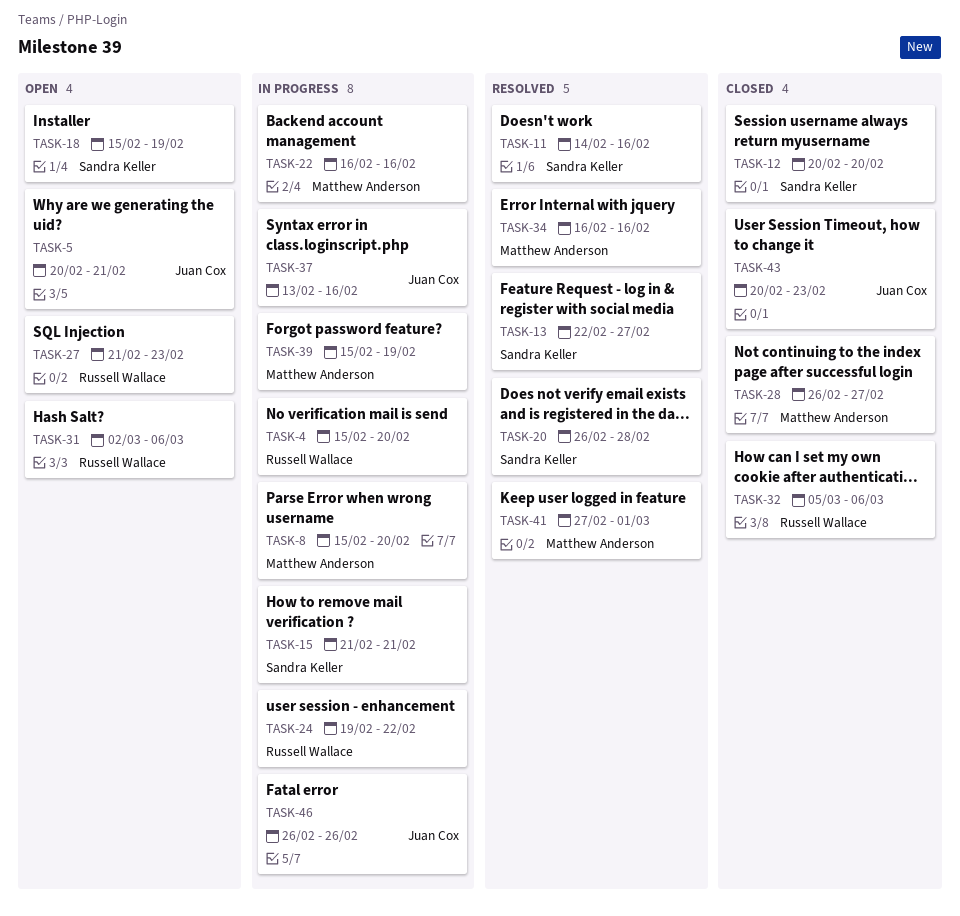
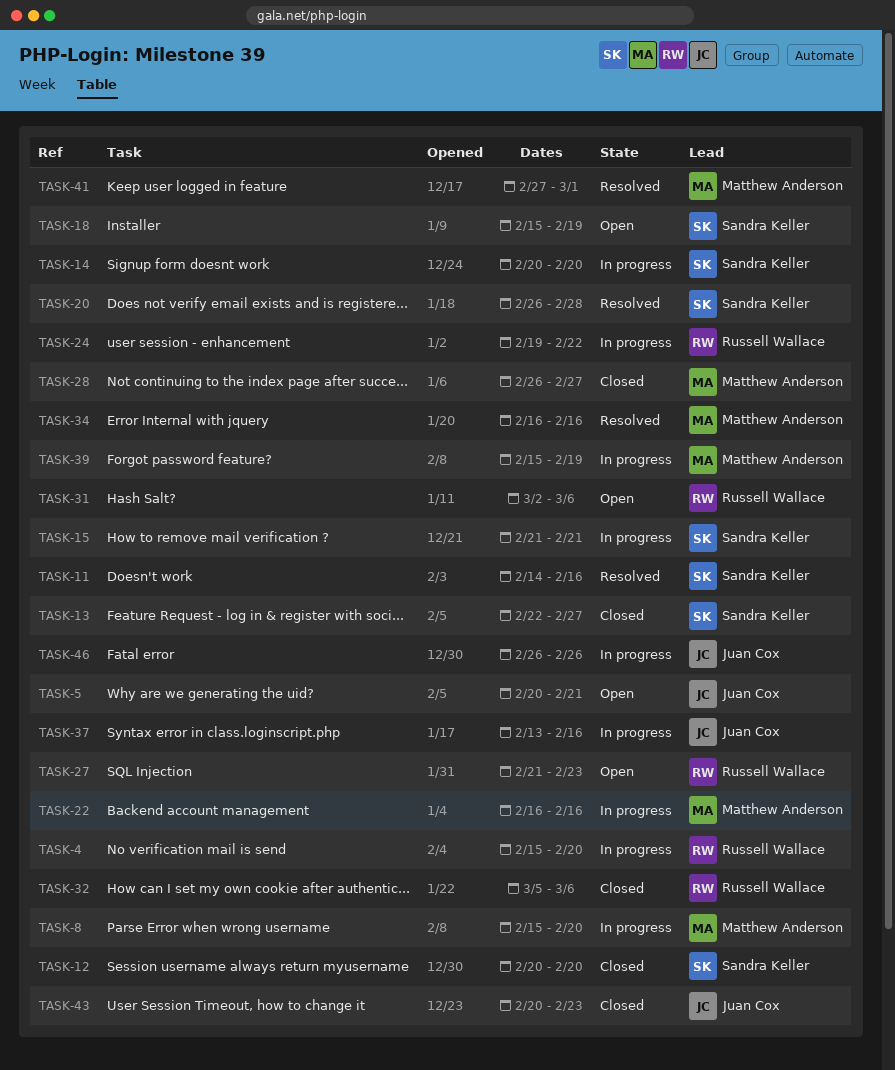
TASK-13, status: Resolved -> Closed
TASK-14: none -> present

